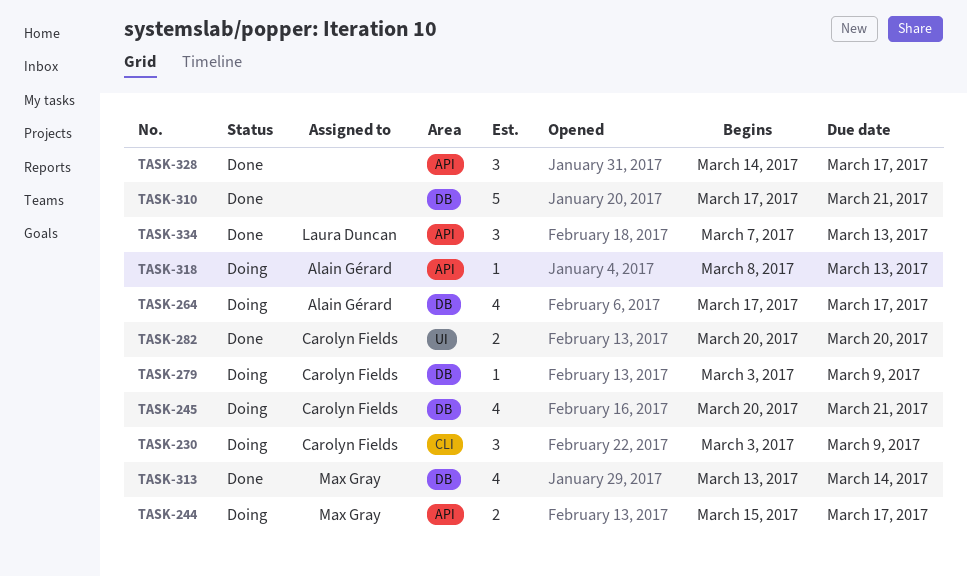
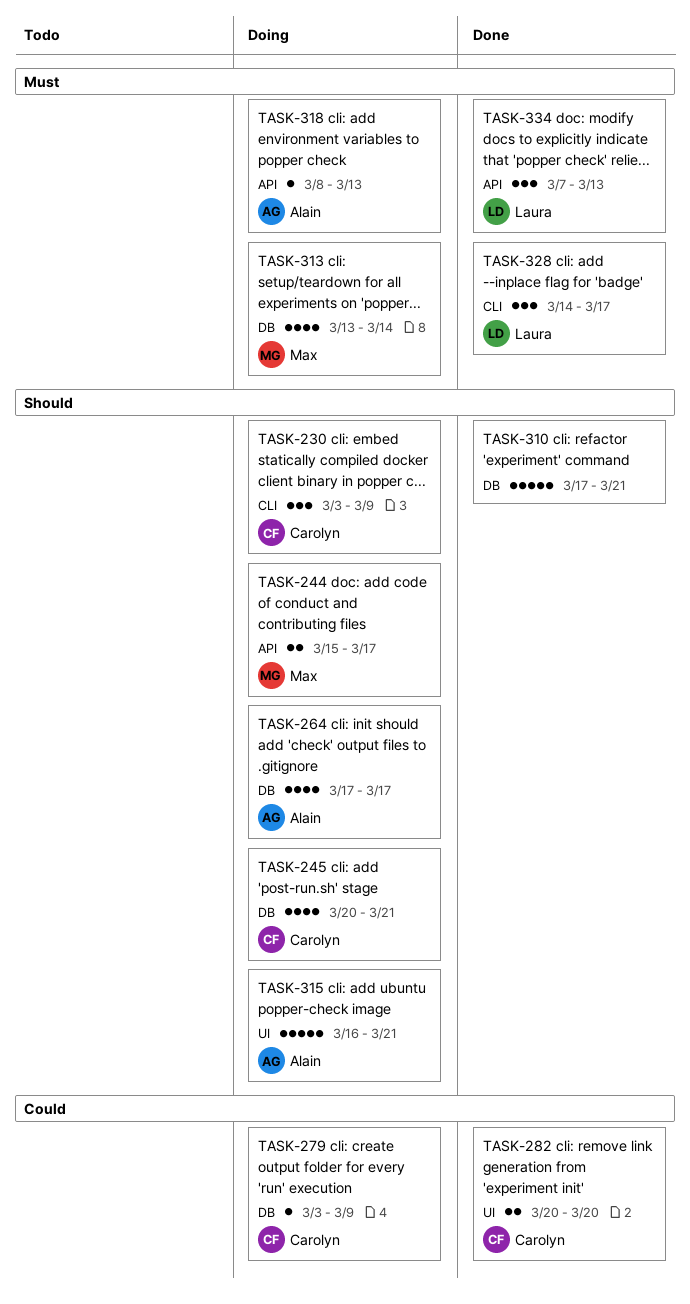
TASK-313, status: Done -> Doing
TASK-315: none -> present
TASK-328, owner: none -> Laura Duncan
TASK-328, label: API -> CLI

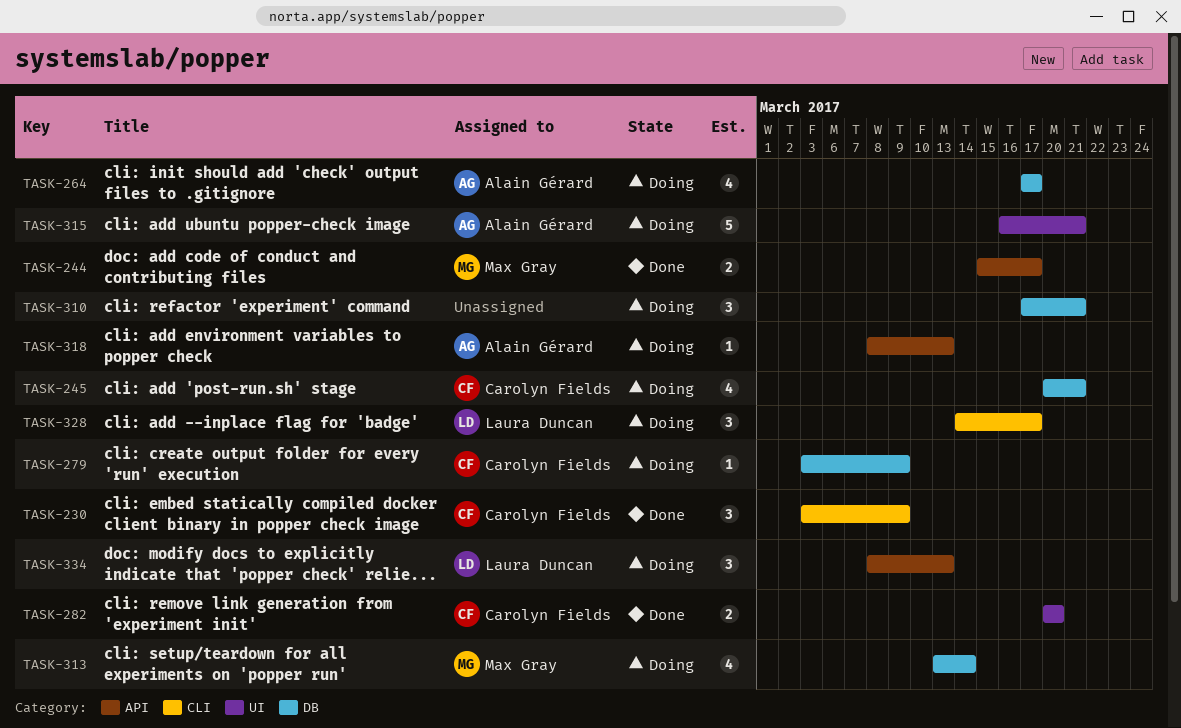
TASK-230, status: Doing -> Done
TASK-244, status: Doing -> Done
TASK-310, status: Done -> Doing
TASK-310, estimate: 5 -> 3
TASK-328, status: Done -> Doing
TASK-334, status: Done -> Doing
TASK-334, start: Mar 7 -> Mar 8

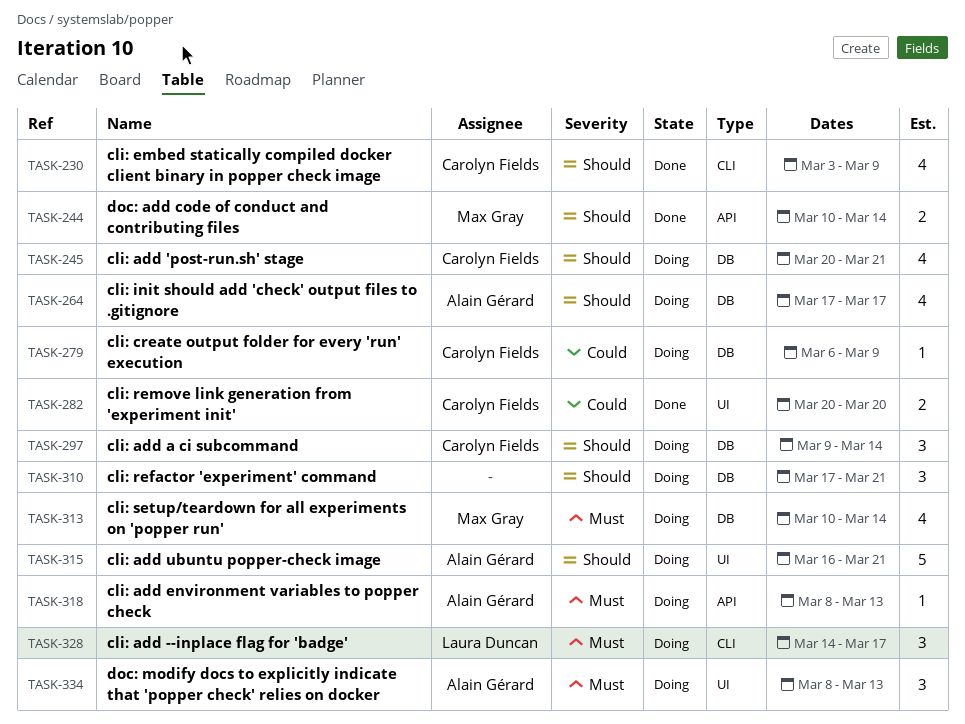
TASK-230, estimate: 3 -> 4
TASK-244, start: Mar 15 -> Mar 10
TASK-244, due: Mar 17 -> Mar 14
TASK-279, start: Mar 3 -> Mar 6
TASK-297: none -> present
TASK-313, start: Mar 13 -> Mar 10
TASK-334, owner: Laura Duncan -> Alain Gérard
TASK-334, label: API -> UI

